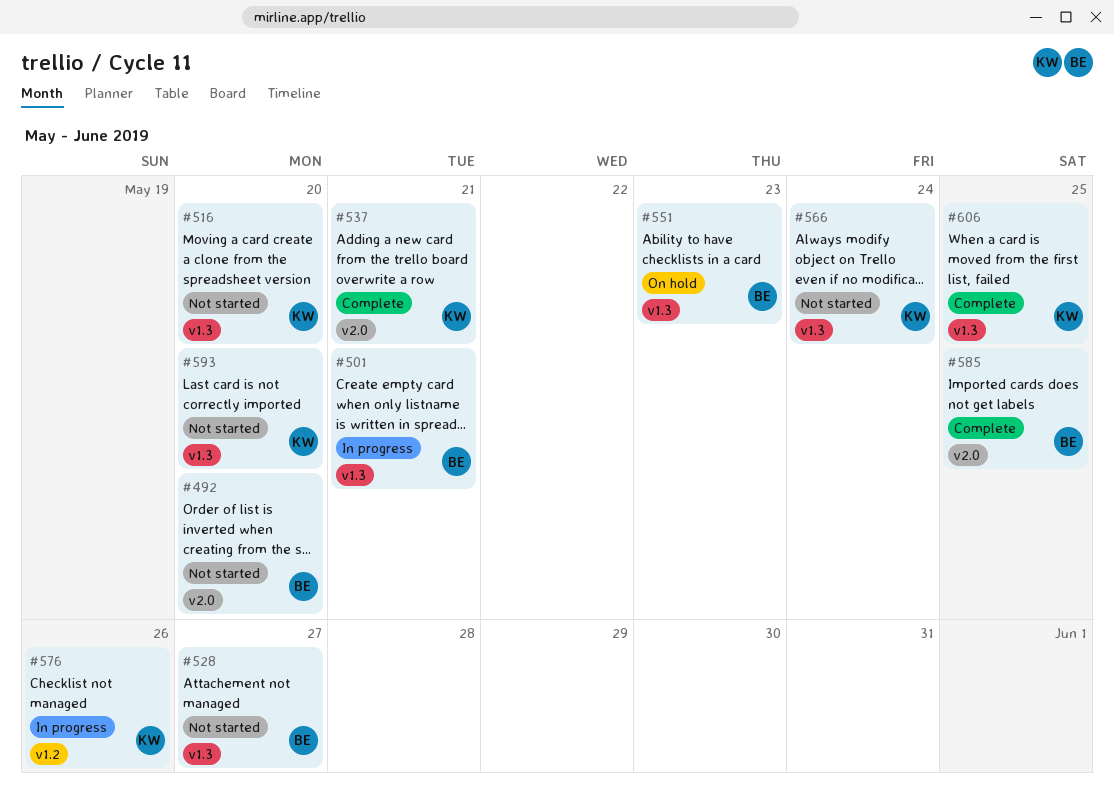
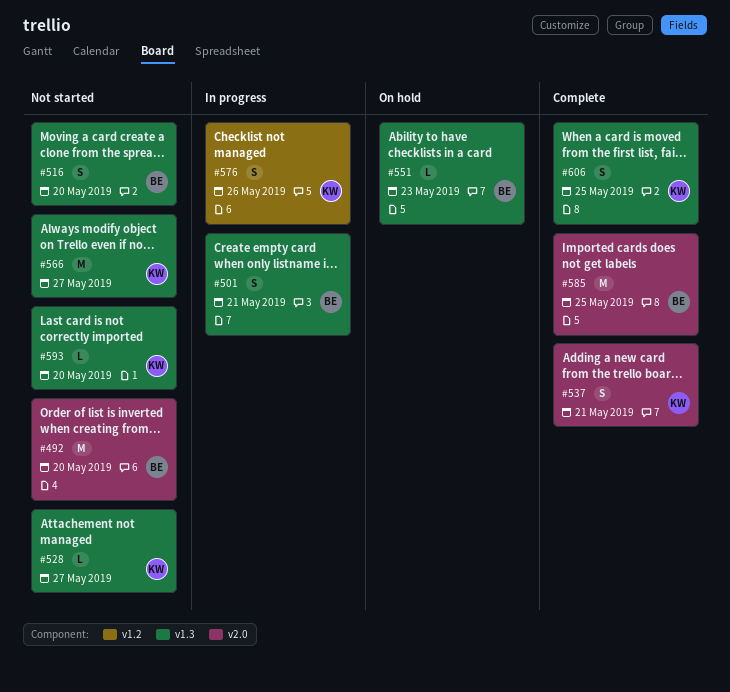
#516, owner: KW -> BE
#528, owner: BE -> KW
#566, due: May 24 -> May 27

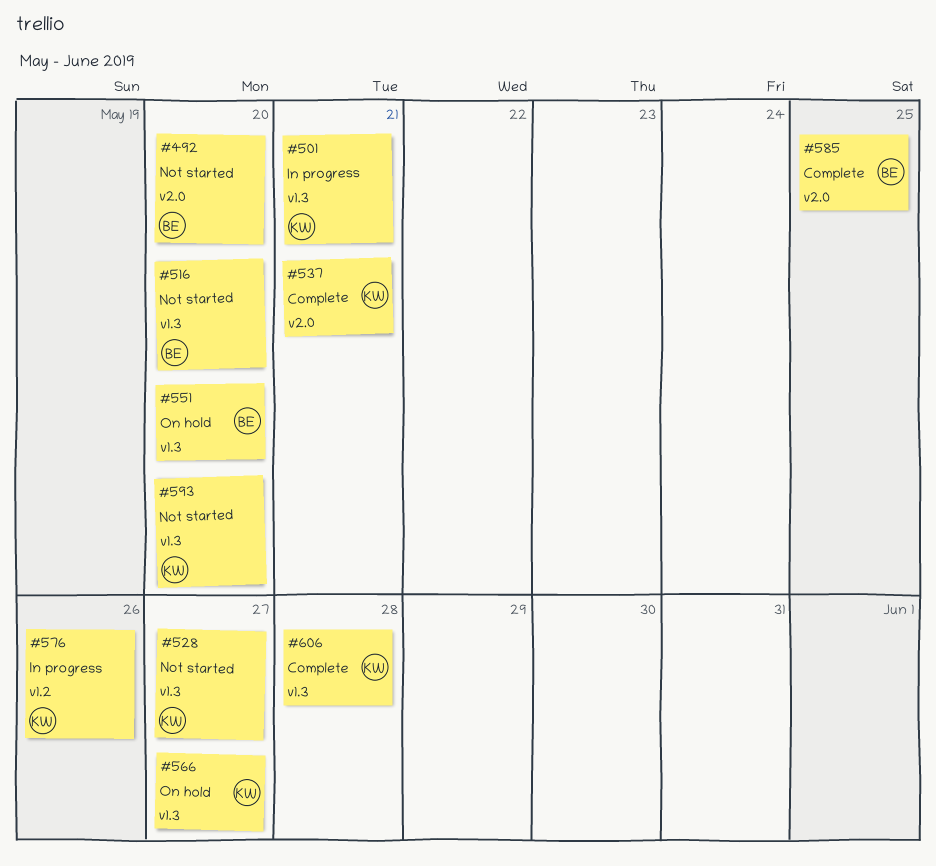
#501, owner: BE -> KW
#551, due: May 23 -> May 20
#566, status: Not started -> On hold
#606, due: May 25 -> May 28

